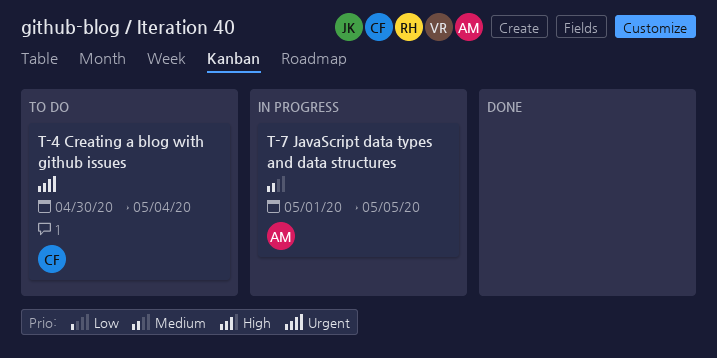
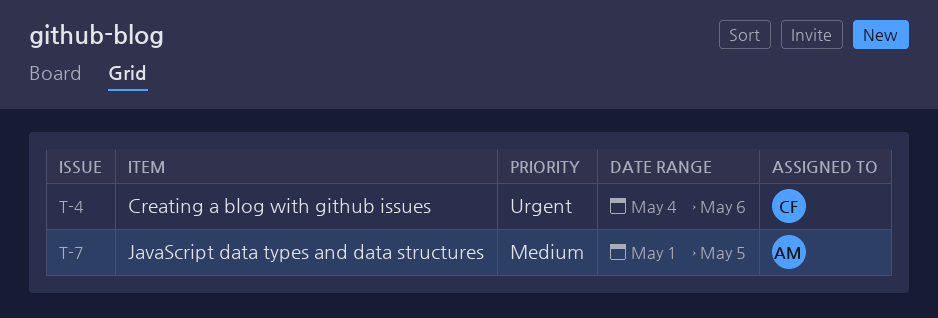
T-4, start: Apr 30 -> May 4
T-4, due: May 4 -> May 6

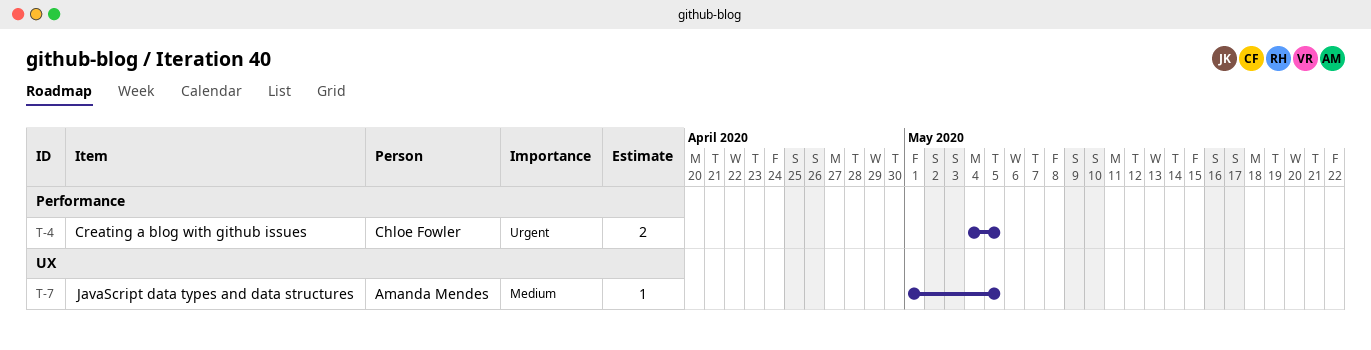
T-4, due: May 6 -> May 5

